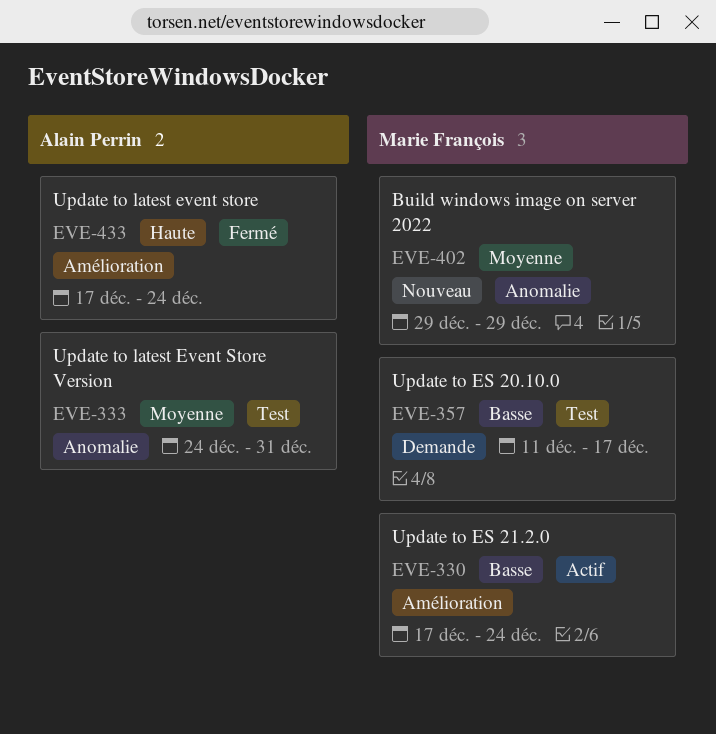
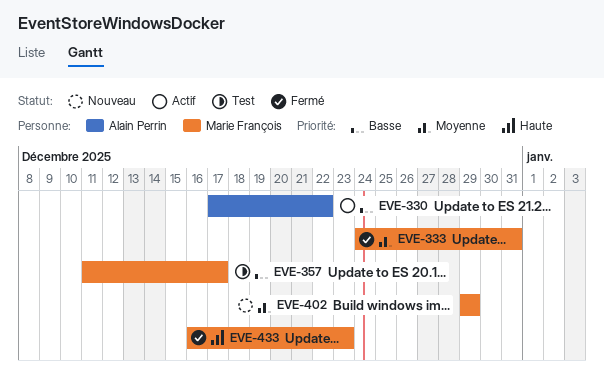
EVE-330, owner: Marie François -> Alain Perrin
EVE-330, due: Dec 24 -> Dec 22
EVE-333, status: Test -> Fermé
EVE-333, owner: Alain Perrin -> Marie François
EVE-433, owner: Alain Perrin -> Marie François
EVE-433, start: Dec 17 -> Dec 16
EVE-433, due: Dec 24 -> Dec 23

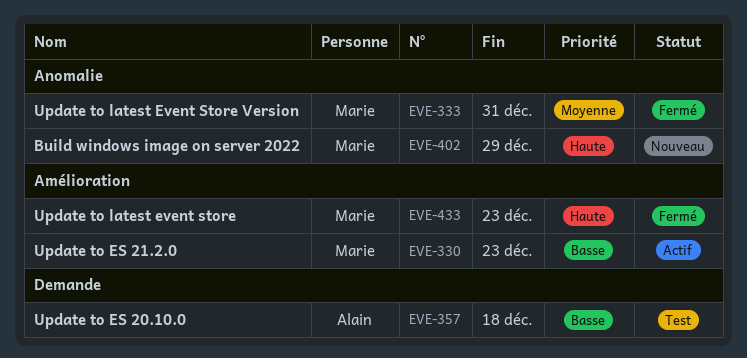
EVE-330, owner: Alain Perrin -> Marie François
EVE-330, due: Dec 22 -> Dec 23
EVE-357, owner: Marie François -> Alain Perrin
EVE-357, due: Dec 17 -> Dec 18
EVE-402, priority: Moyenne -> Haute

